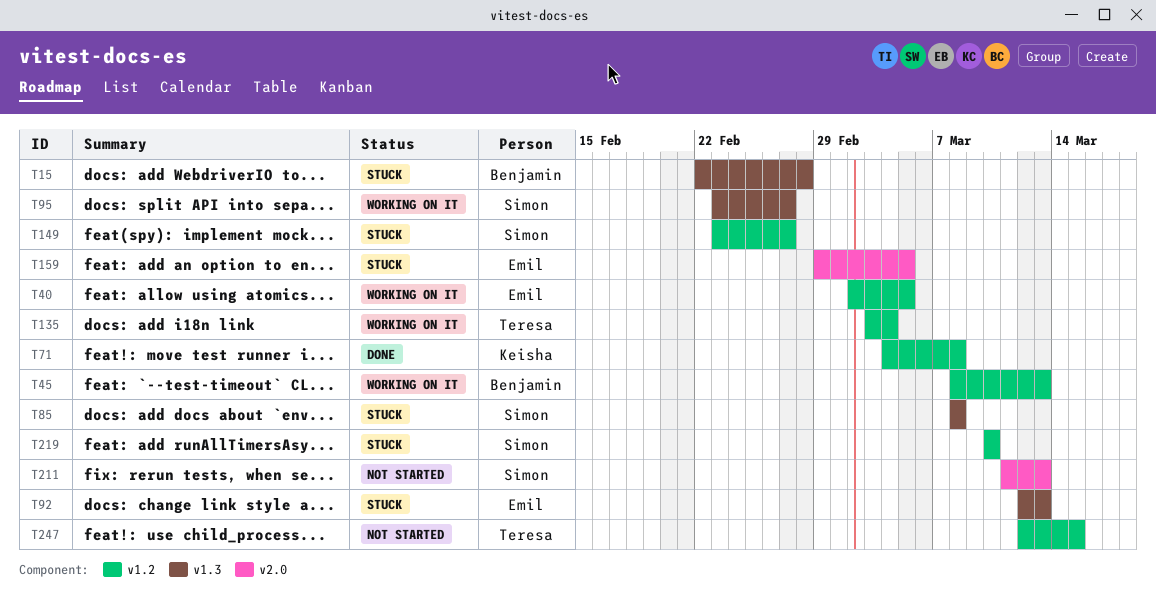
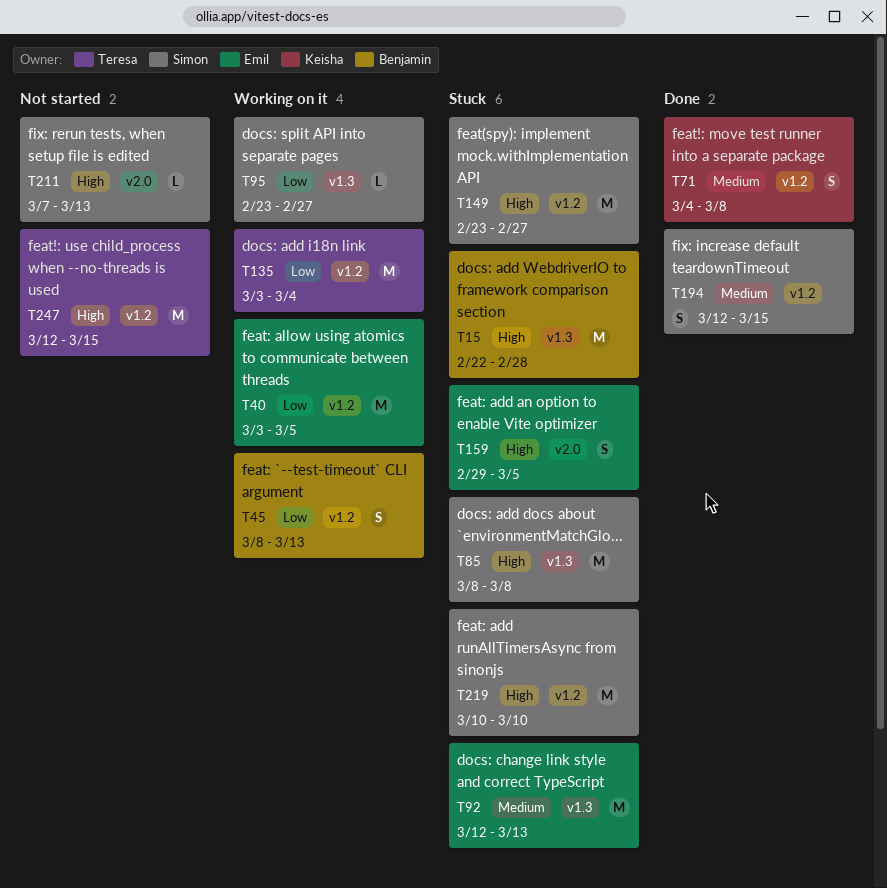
T40, start: Mar 2 -> Mar 3
T194: none -> present
T211, start: Mar 11 -> Mar 7

